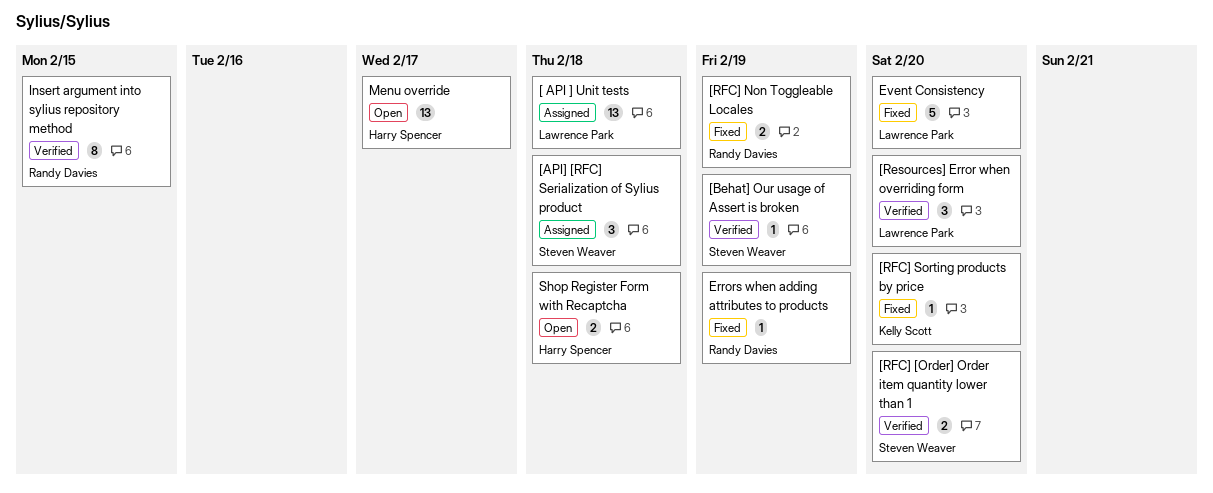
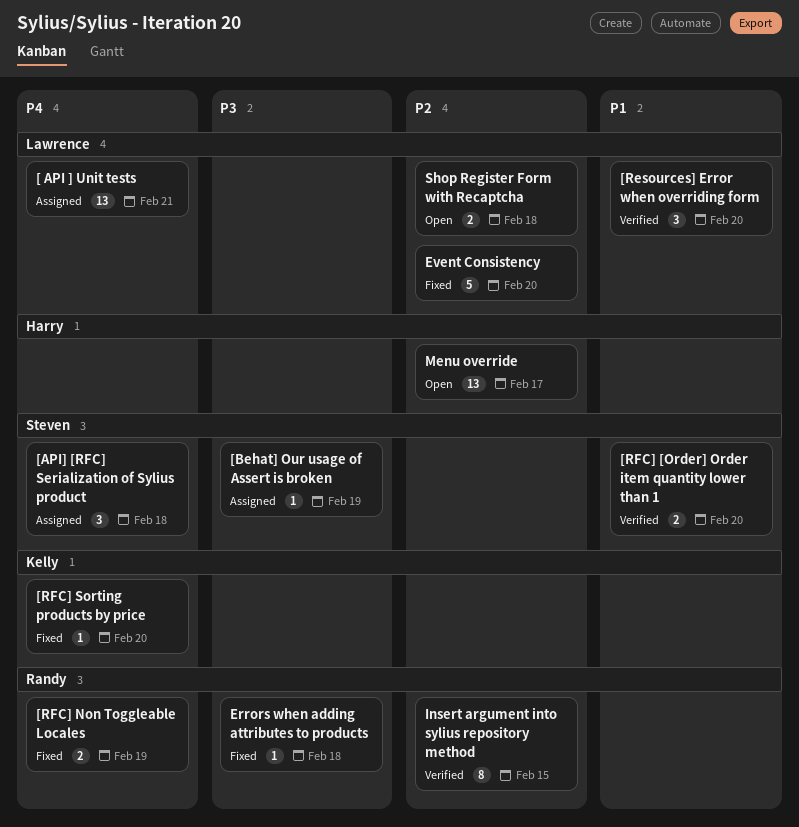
[ API ] Unit tests, due: Feb 18 -> Feb 21
[Behat] Our usage of Assert is broken, status: Verified -> Assigned
Errors when adding attributes to products, due: Feb 19 -> Feb 18
Shop Register Form with Recaptcha, owner: Harry Spencer -> Lawrence Park

